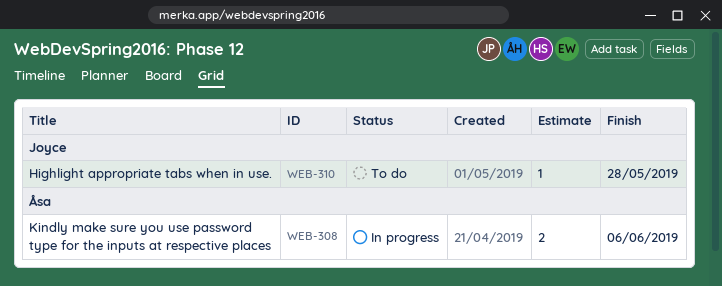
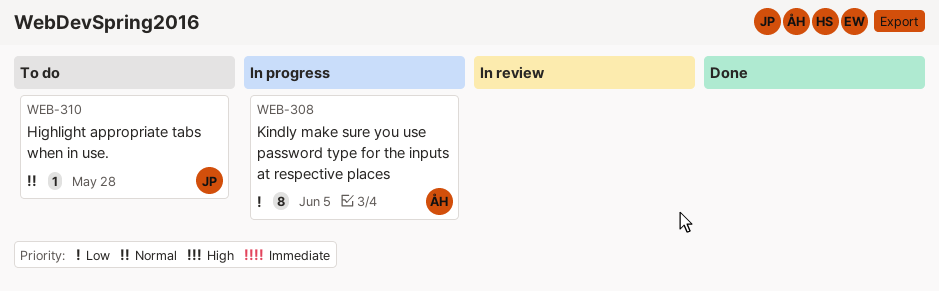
WEB-308, estimate: 2 -> 8
WEB-308, due: Jun 6 -> Jun 5

